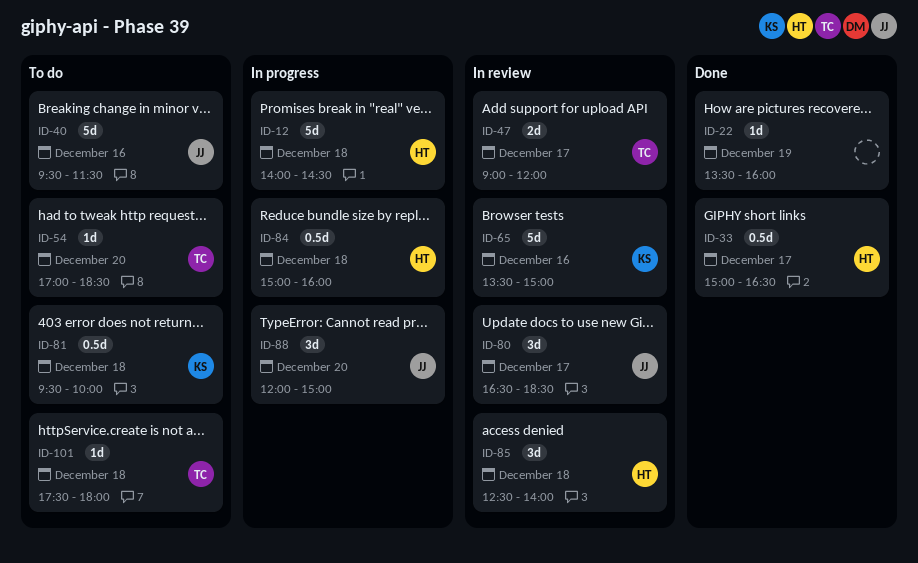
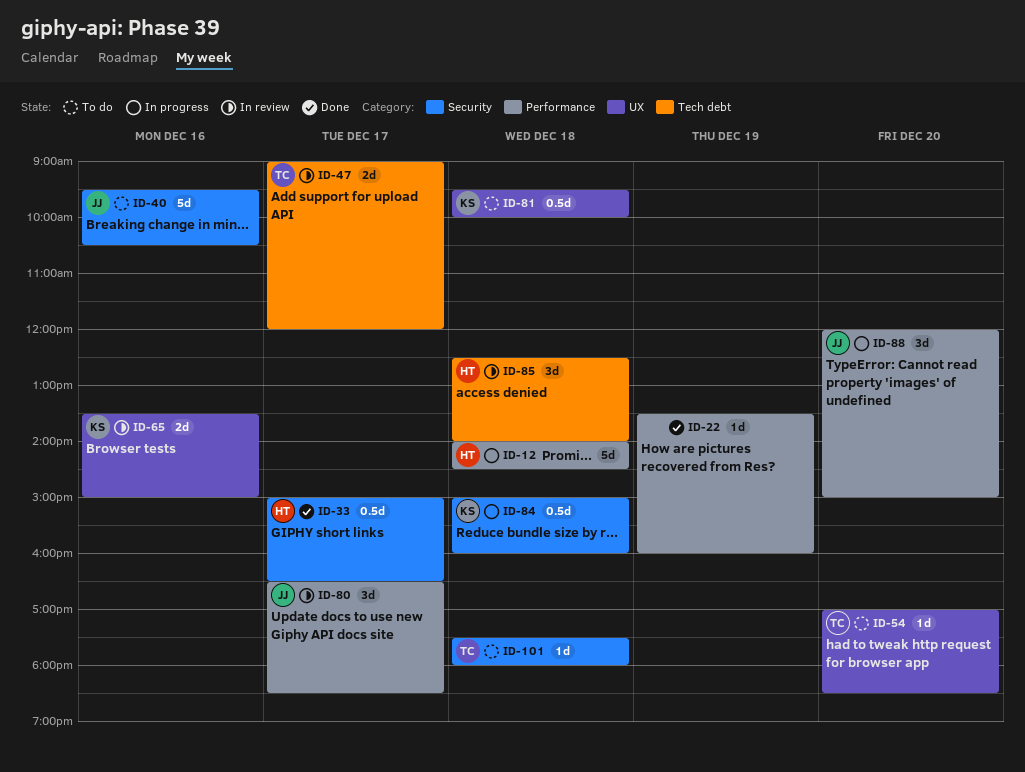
ID-40, ends: 11:30 -> 10:30
ID-65, estimate: 5d -> 2d
ID-84, owner: HT -> KS

